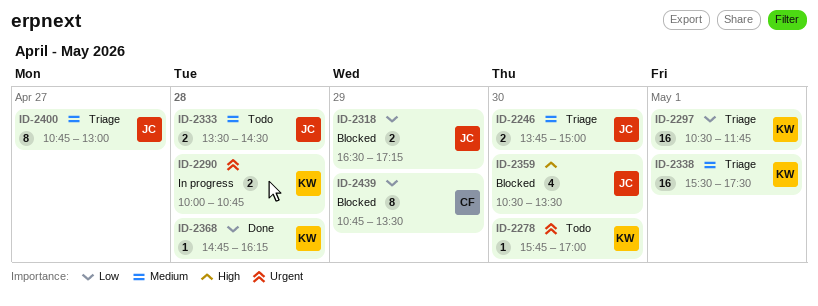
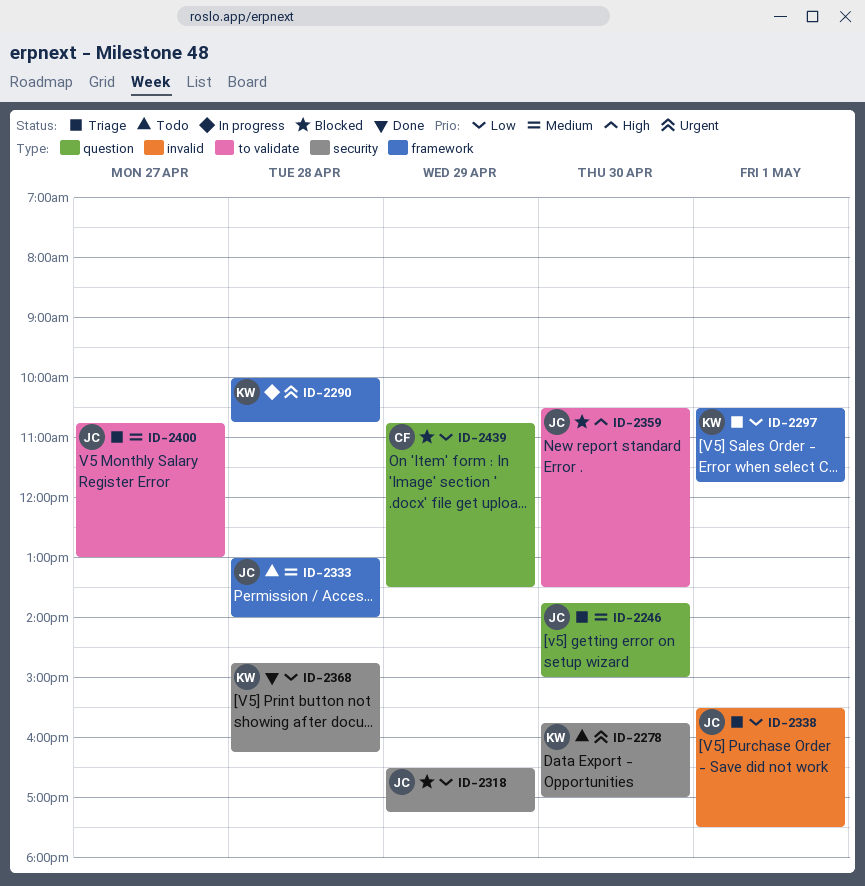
ID-2333, begins: 13:30 -> 13:00
ID-2333, ends: 14:30 -> 14:00
ID-2338, owner: KW -> JC
ID-2338, priority: Medium -> Low

